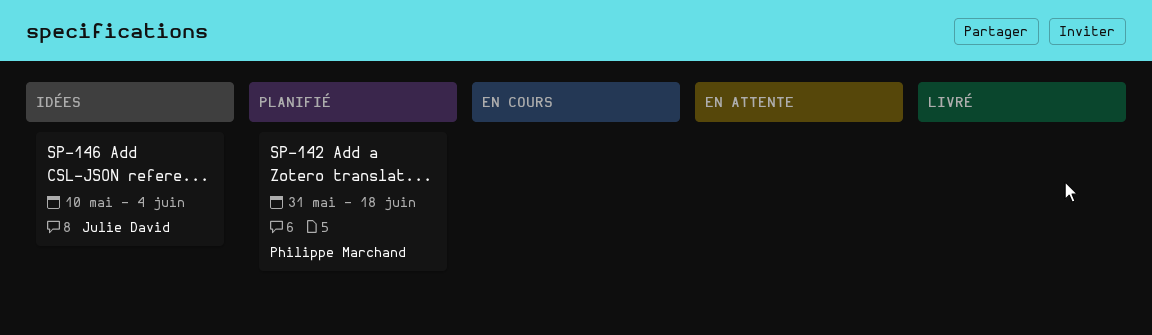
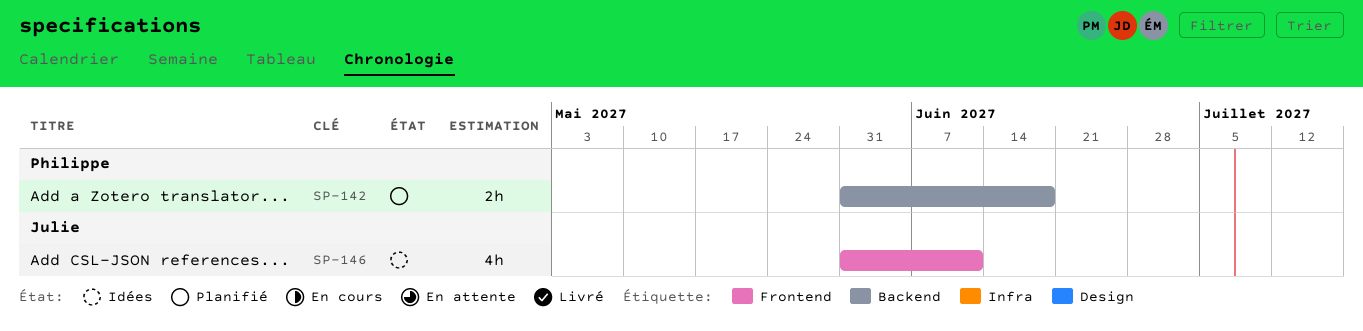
SP-146, start: May 10 -> May 31
SP-146, due: Jun 4 -> Jun 11

